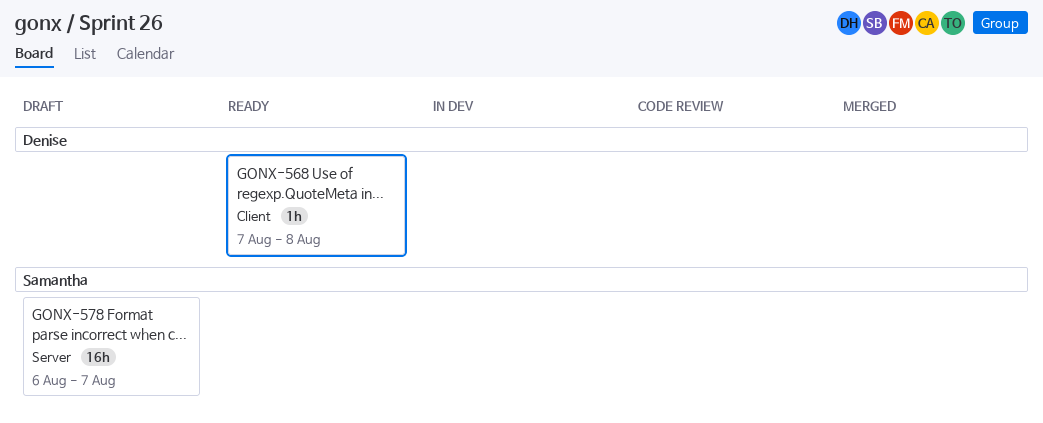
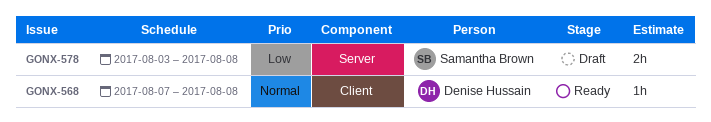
GONX-578, estimate: 16h -> 2h
GONX-578, start: Aug 6 -> Aug 3
GONX-578, due: Aug 7 -> Aug 8

